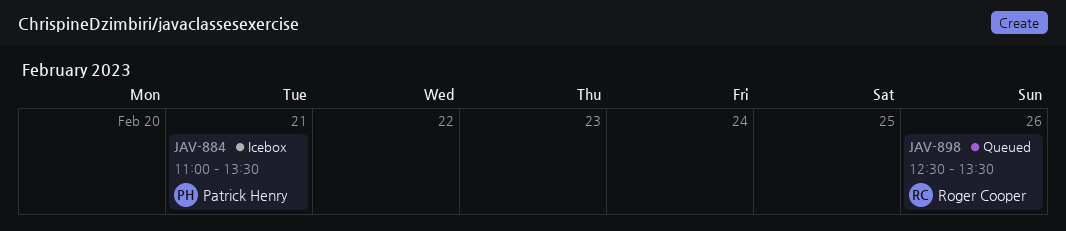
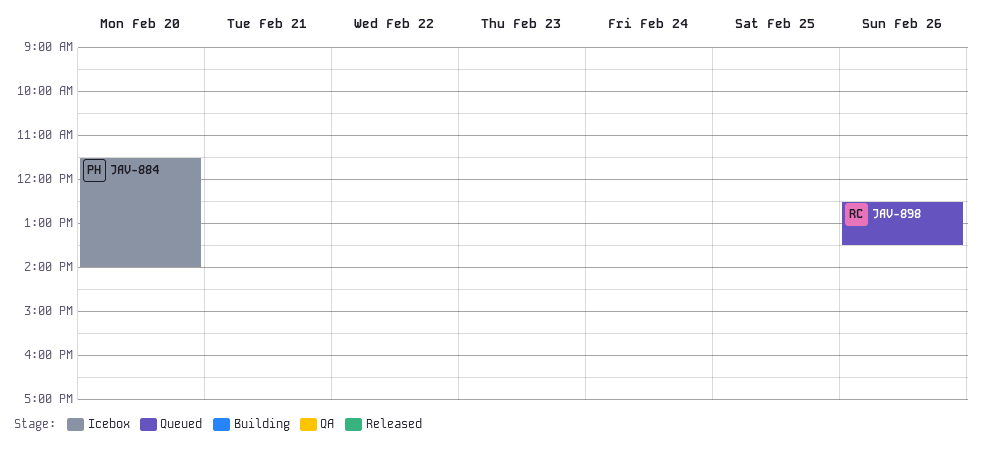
JAV-884, day: Feb 21 -> Feb 20
JAV-884, begins: 11:00 -> 11:30
JAV-884, ends: 13:30 -> 14:00

